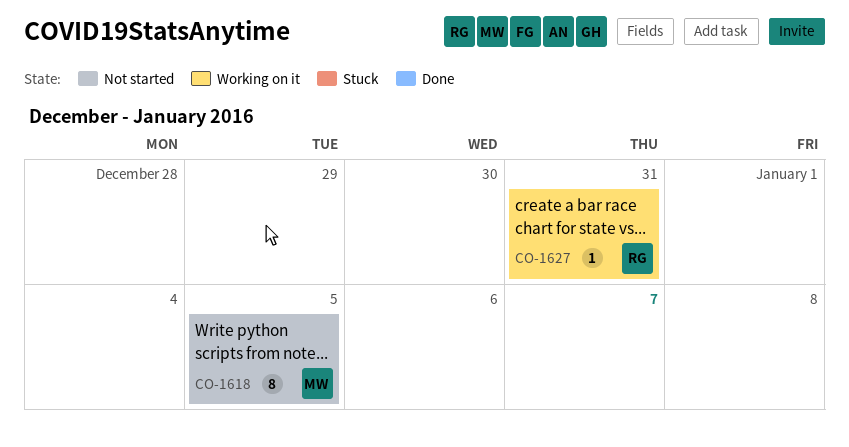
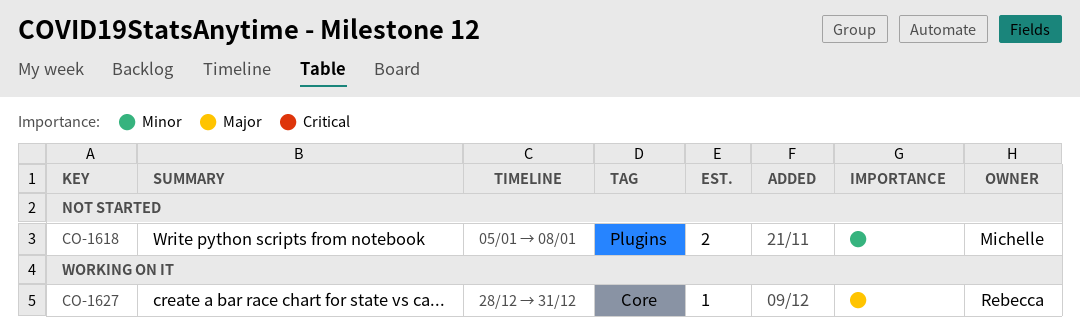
CO-1618, estimate: 8 -> 2
CO-1618, due: Jan 5 -> Jan 8

